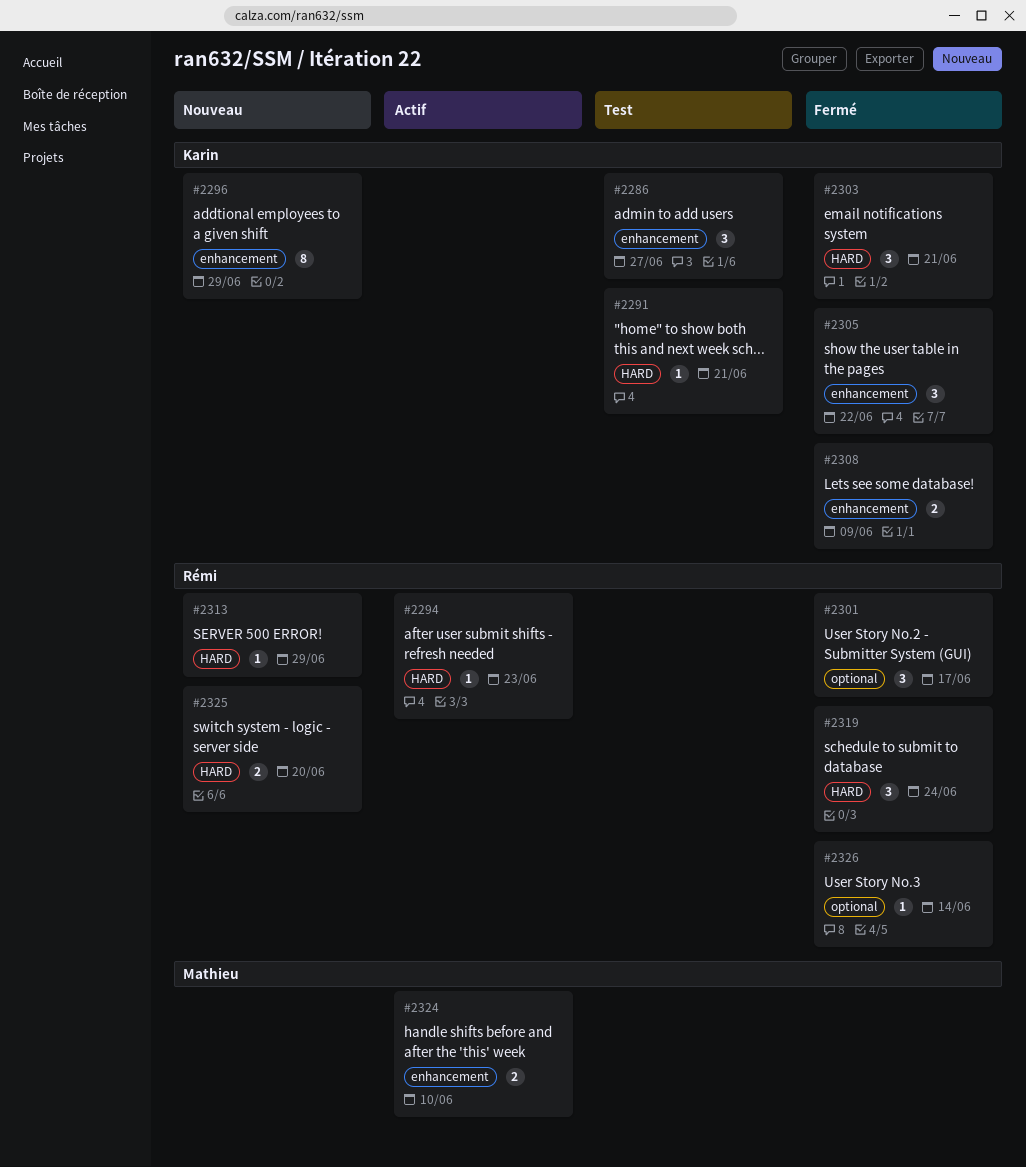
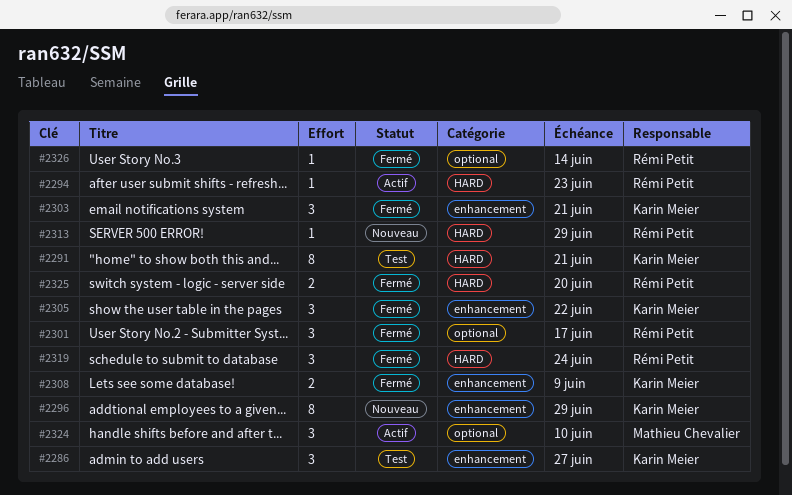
#2291, estimate: 1 -> 8
#2303, label: HARD -> enhancement
#2324, label: enhancement -> optional
#2324, estimate: 2 -> 3
#2325, status: Nouveau -> Fermé

